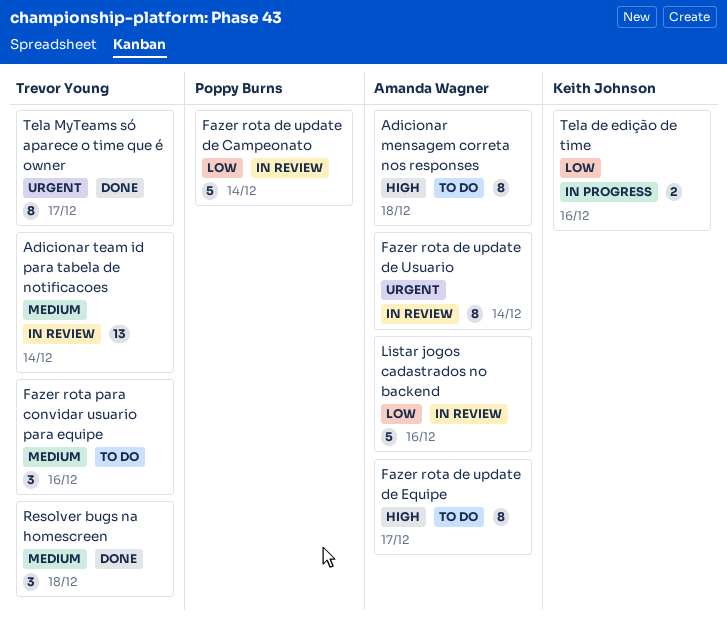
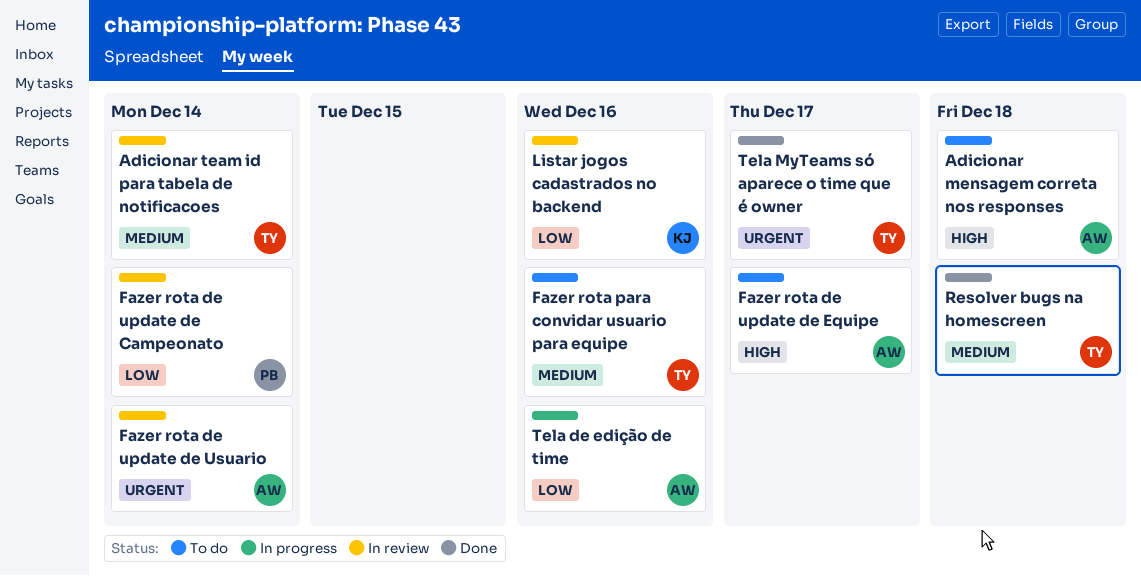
Listar jogos cadastrados no backend, owner: Amanda Wagner -> Keith Johnson
Tela de edição de time, owner: Keith Johnson -> Amanda Wagner

